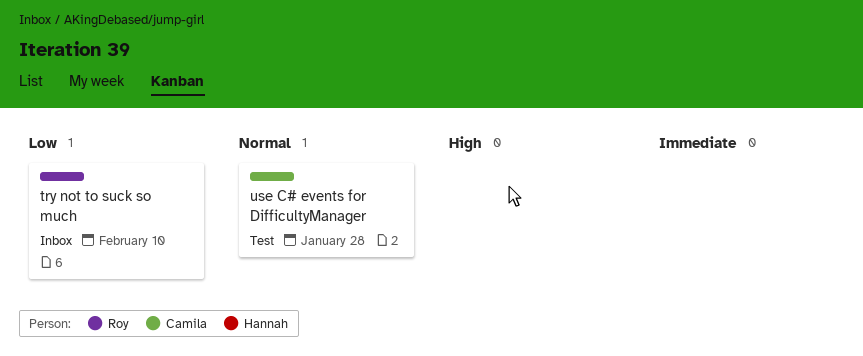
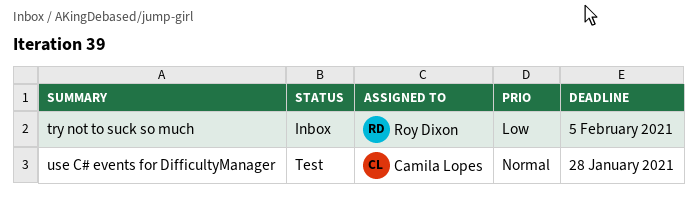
try not to suck so much, due: Feb 10 -> Feb 5

